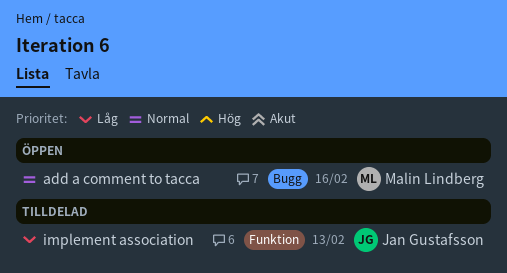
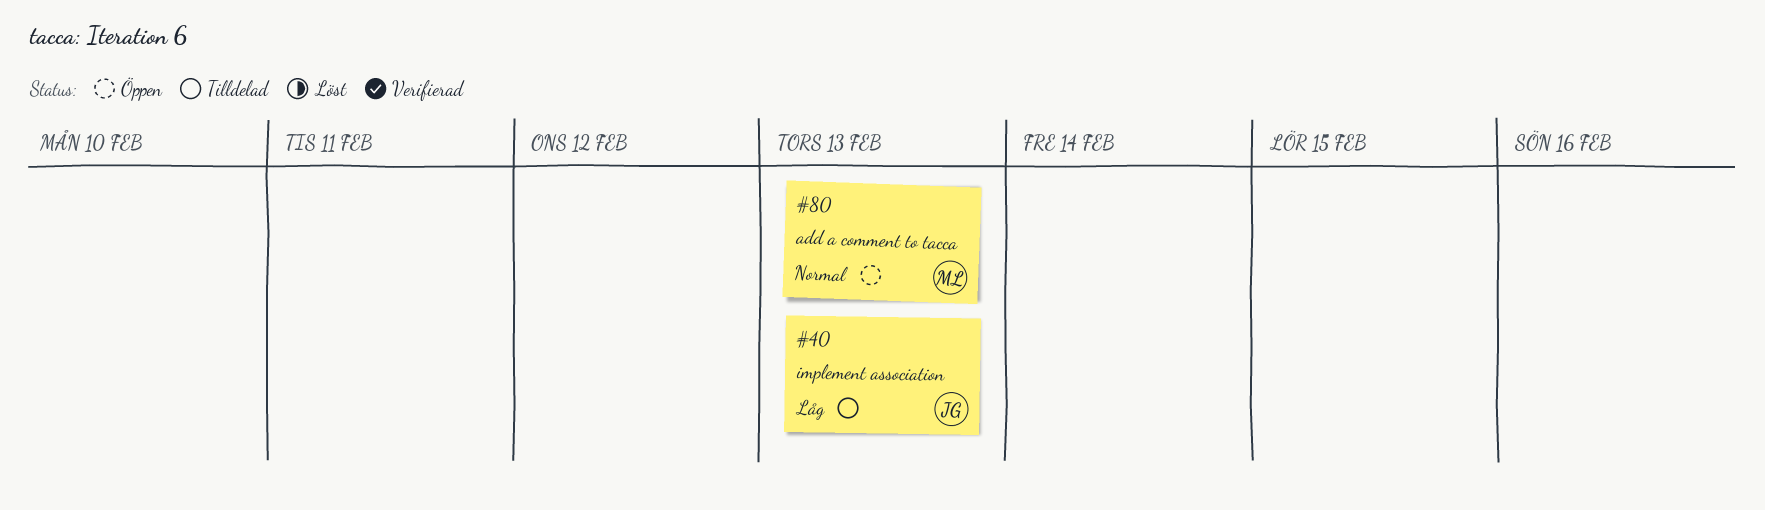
add a comment to tacca, due: Feb 16 -> Feb 13

